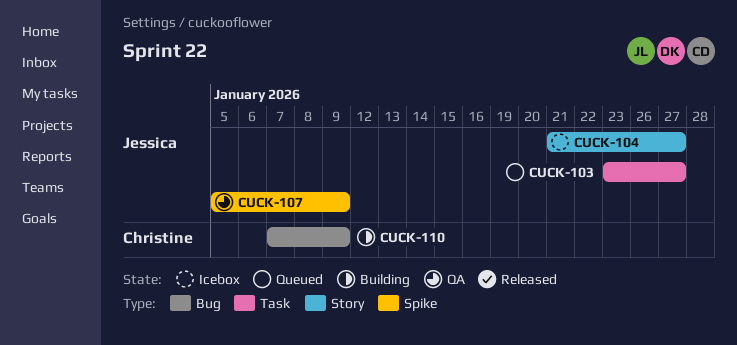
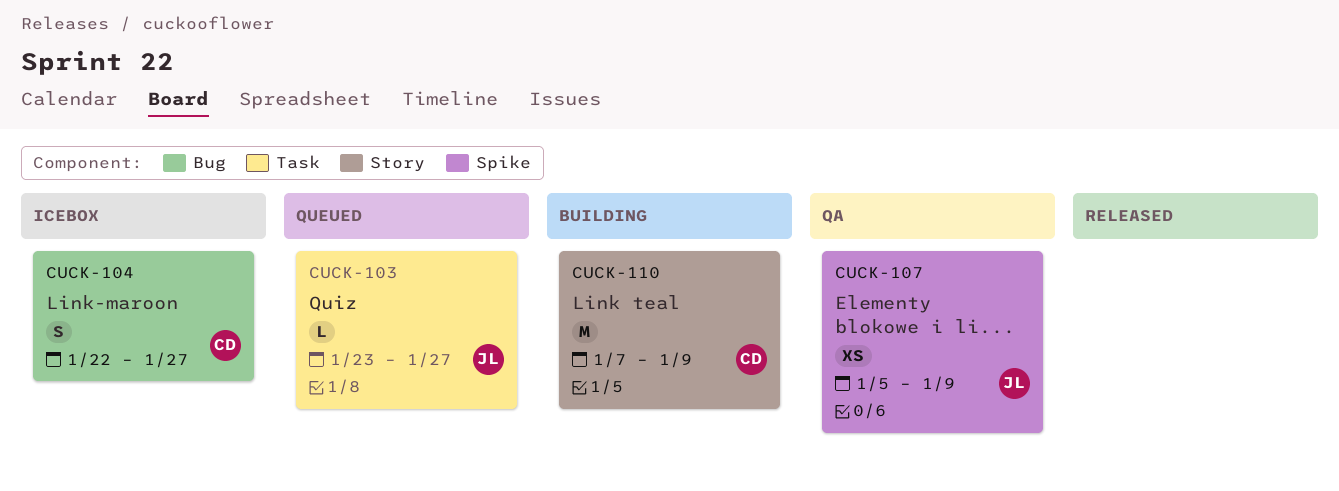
CUCK-104, owner: Jessica -> Christine
CUCK-104, label: Story -> Bug
CUCK-104, start: Jan 21 -> Jan 22
CUCK-110, label: Bug -> Story

